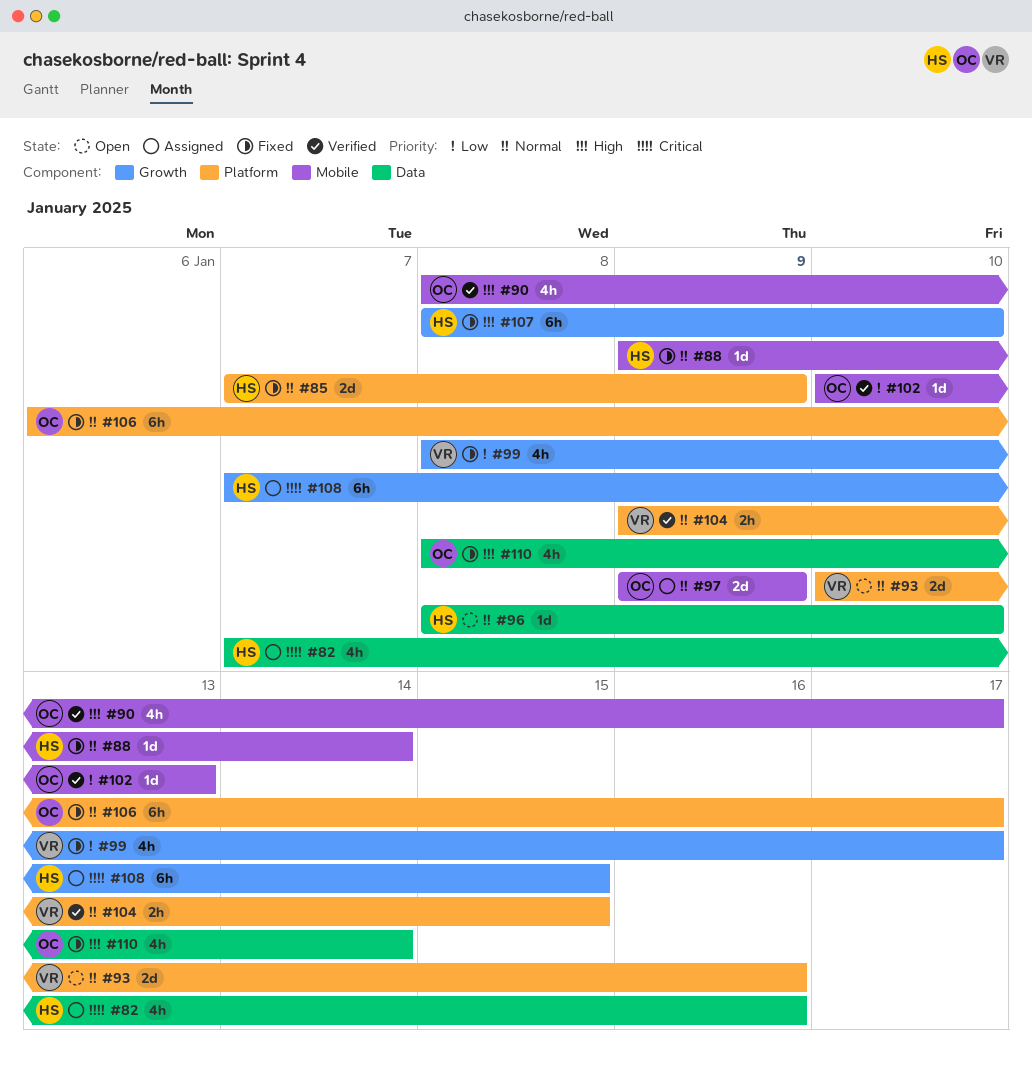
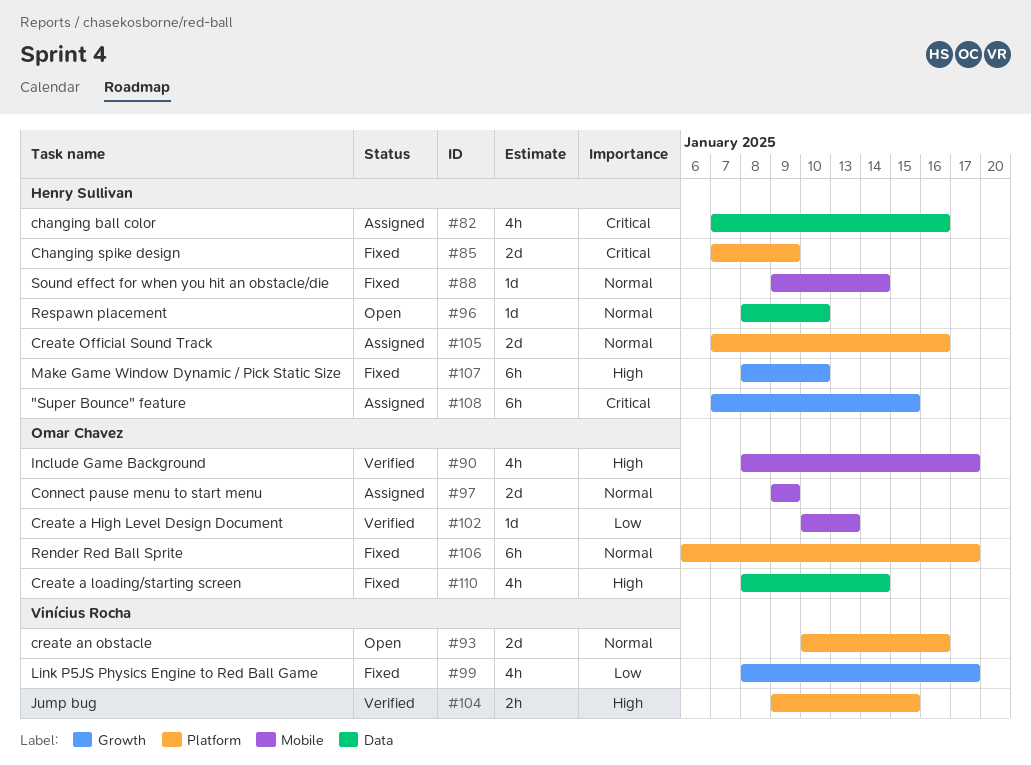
#85, priority: Normal -> Critical
#104, priority: Normal -> High
#105: none -> present

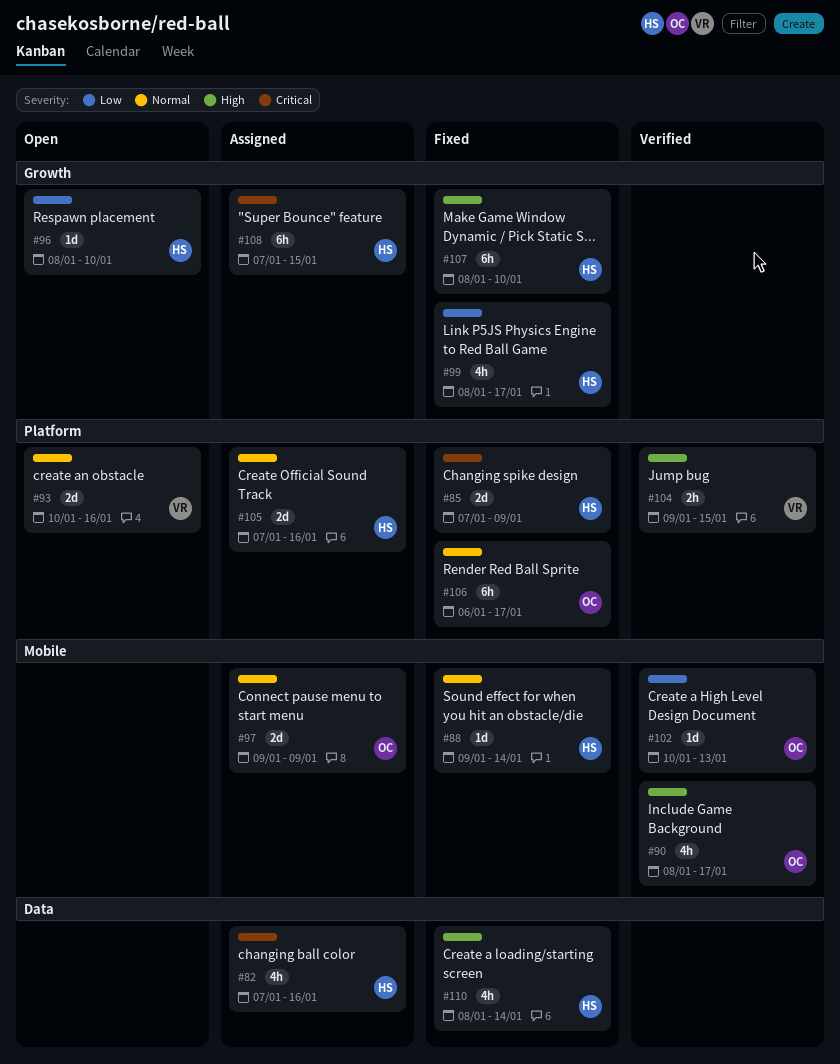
#96, priority: Normal -> Low
#96, label: Data -> Growth
#99, owner: Vinícius Rocha -> Henry Sullivan
#110, owner: Omar Chavez -> Henry Sullivan

